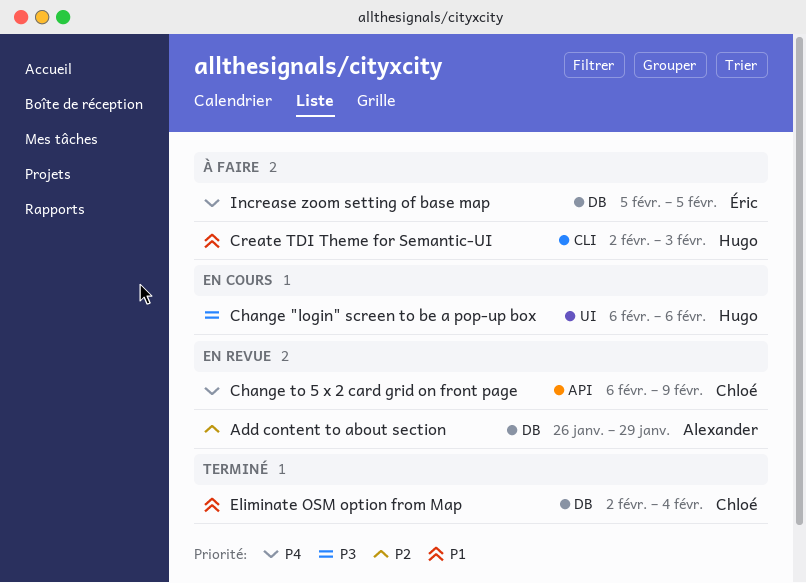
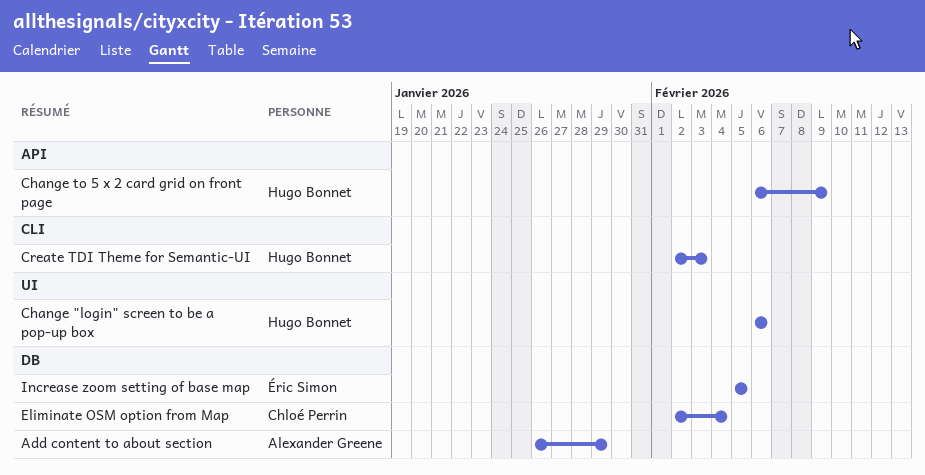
Change to 5 x 2 card grid on front page, owner: Chloé Perrin -> Hugo Bonnet

